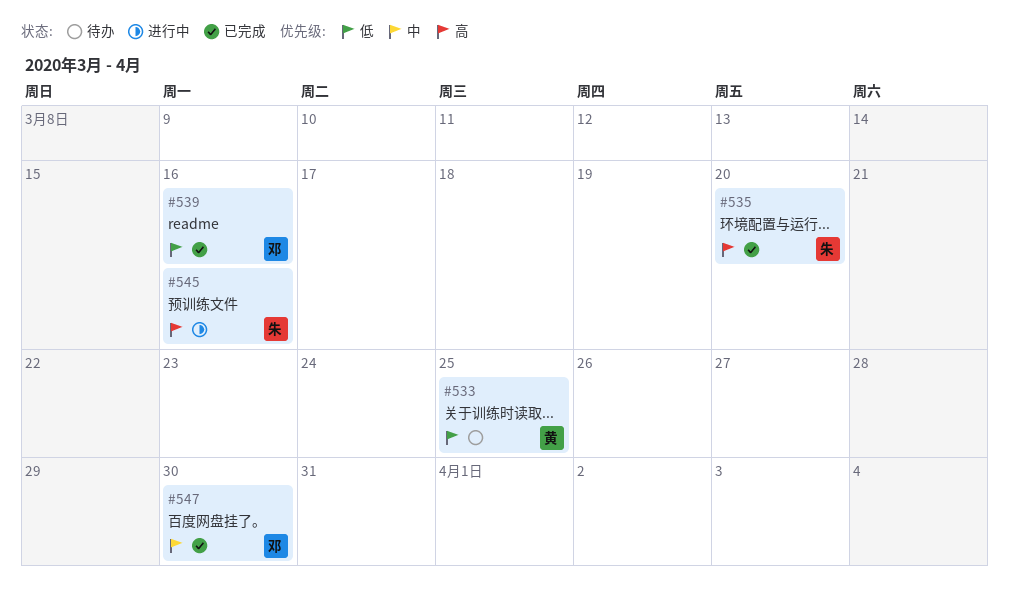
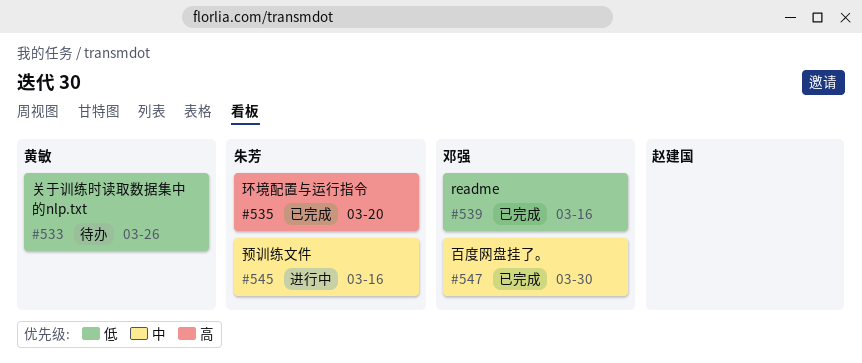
#533, due: Mar 25 -> Mar 26
#545, priority: 高 -> 中

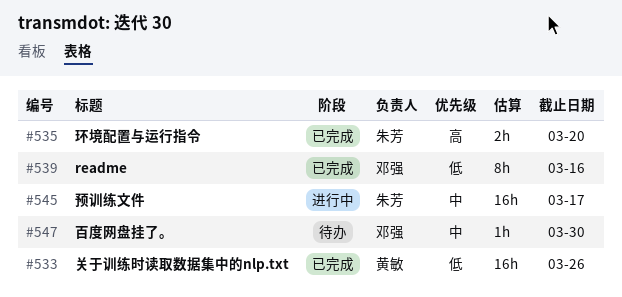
#533, status: 待办 -> 已完成
#545, due: Mar 16 -> Mar 17
#547, status: 已完成 -> 待办

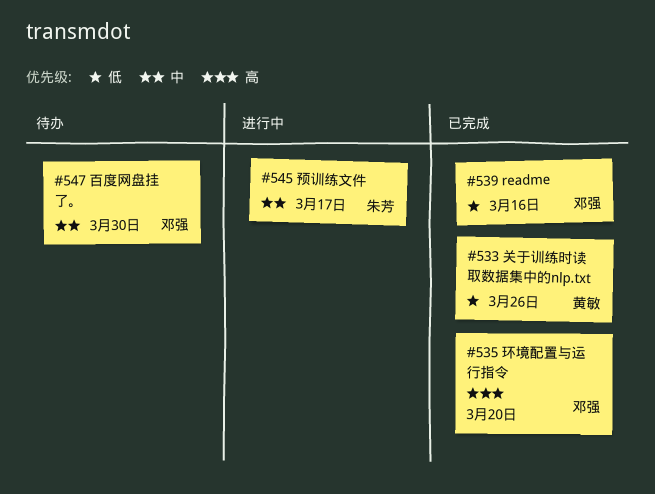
#535, owner: 朱芳 -> 邓强

